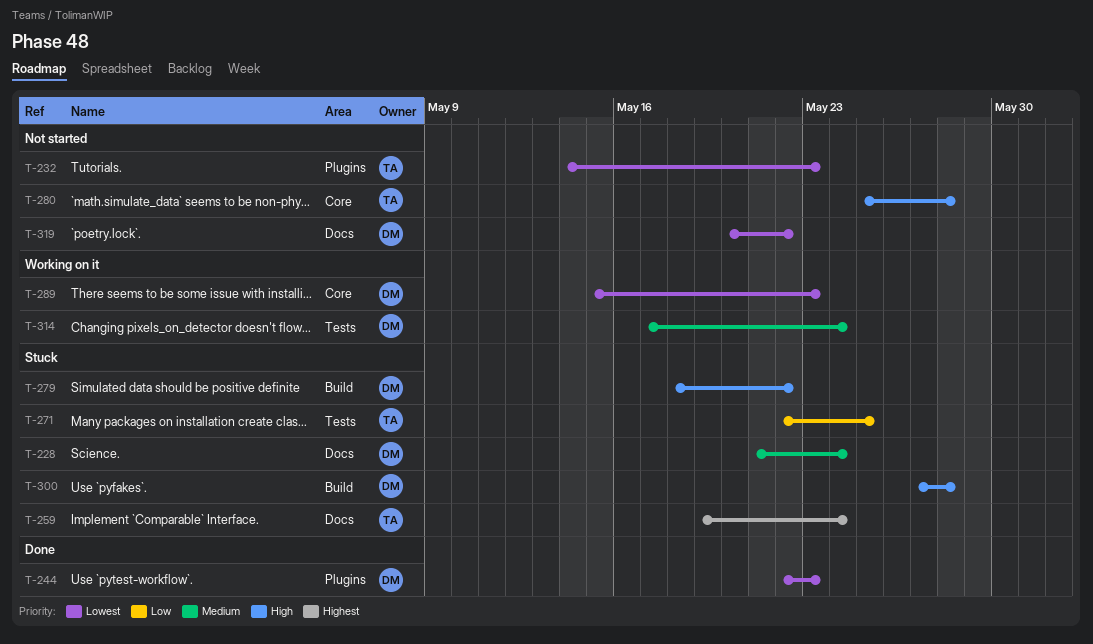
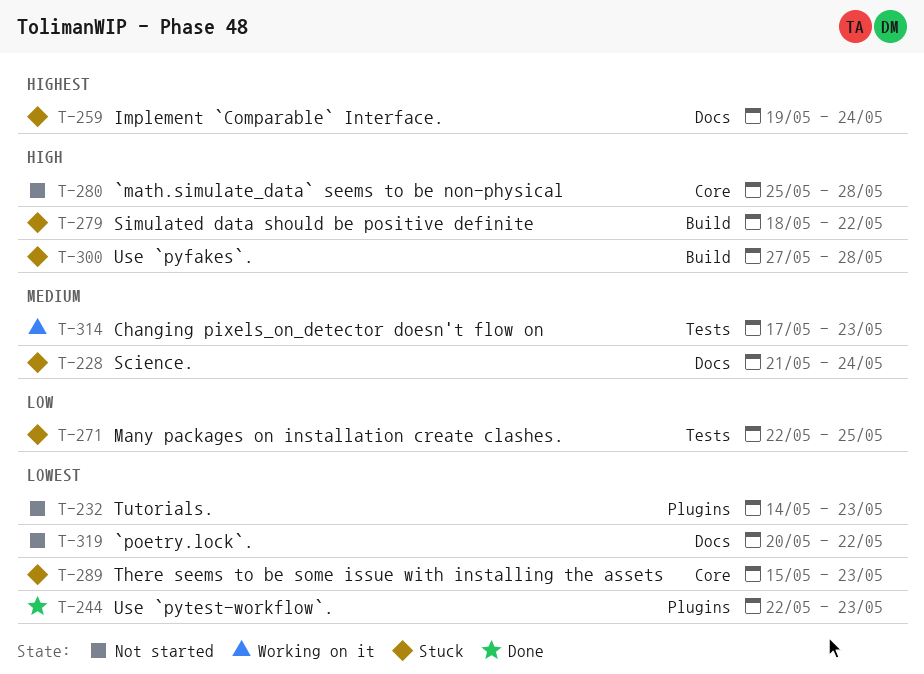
T-289, status: Working on it -> Stuck
T-314, due: May 24 -> May 23

